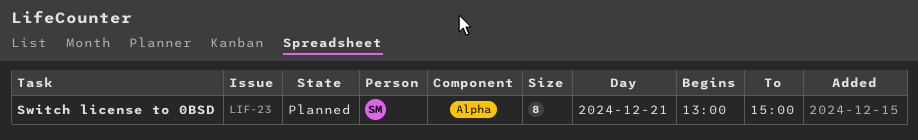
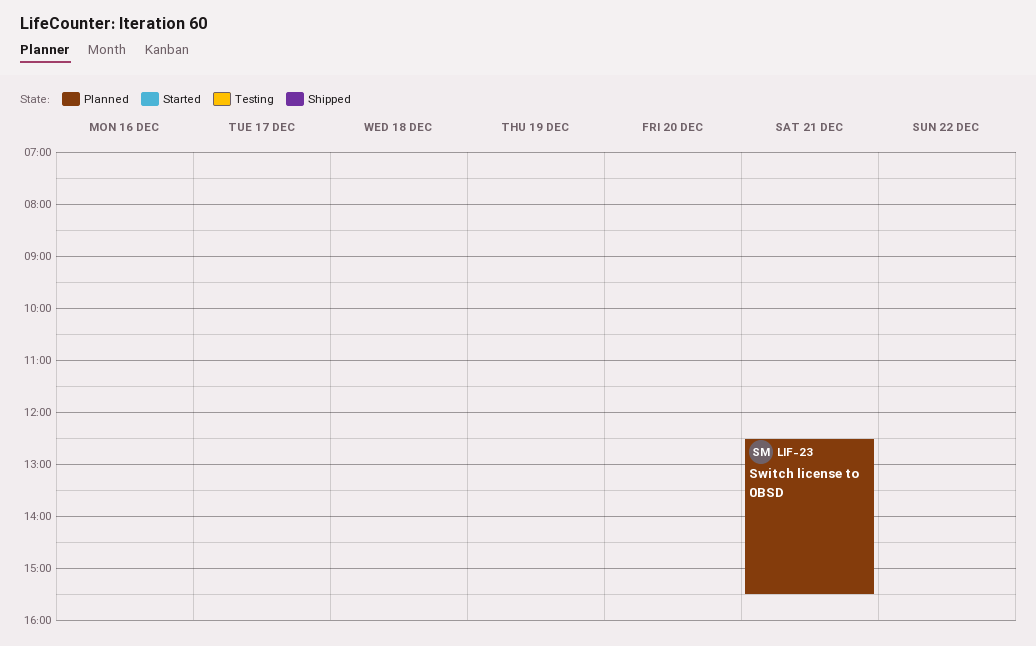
LIF-23, begins: 13:00 -> 12:30
LIF-23, ends: 15:00 -> 15:30

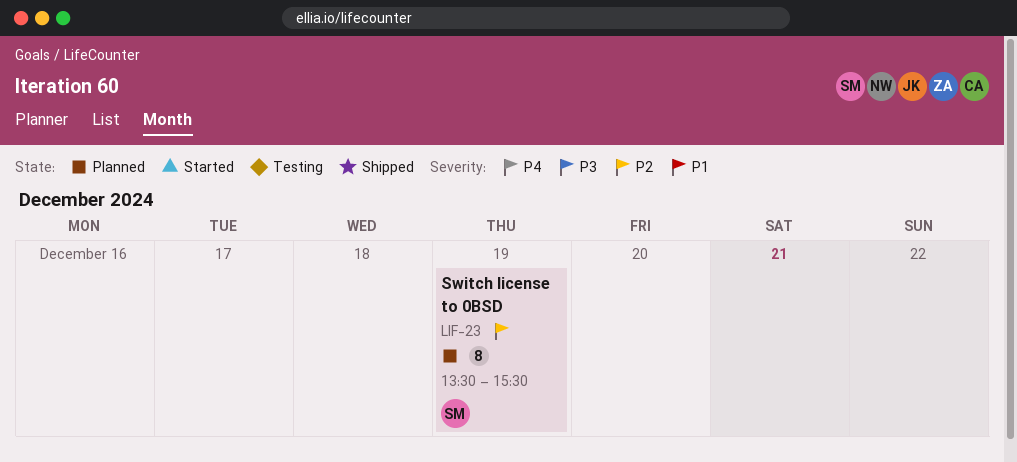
LIF-23, day: Dec 21 -> Dec 19
LIF-23, begins: 12:30 -> 13:30

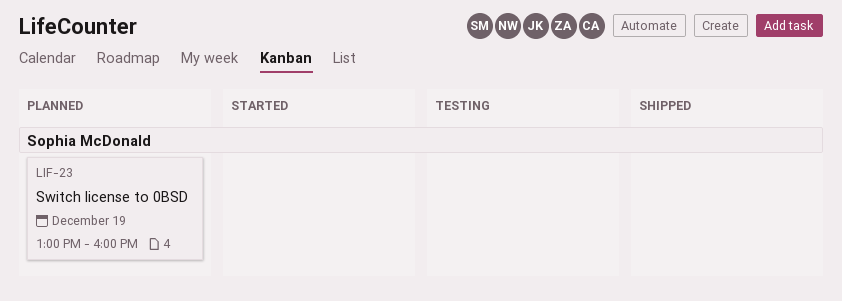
LIF-23, begins: 13:30 -> 13:00
LIF-23, ends: 15:30 -> 16:00

